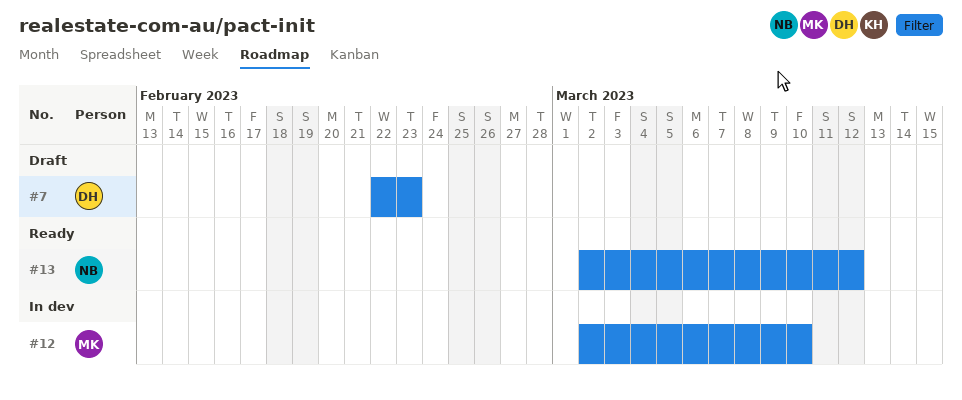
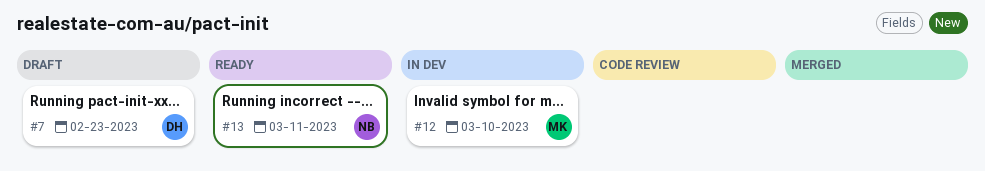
#13, due: Mar 12 -> Mar 11

